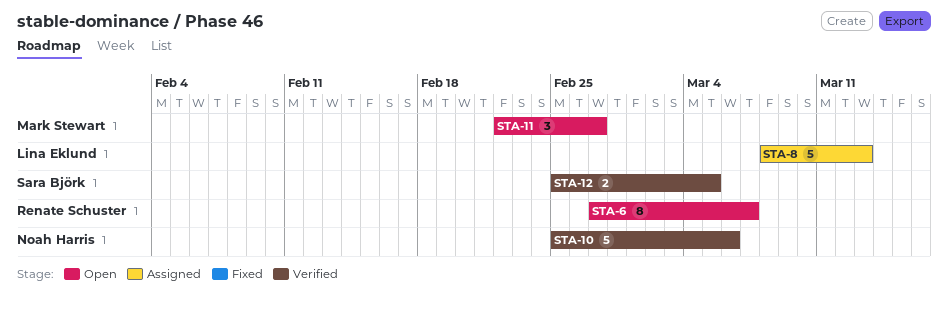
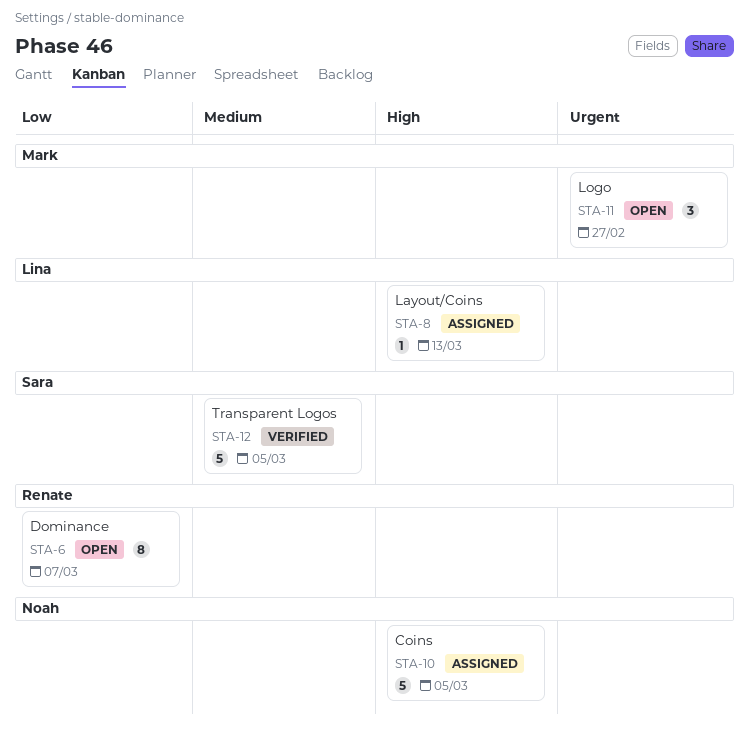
STA-8, estimate: 5 -> 1
STA-10, status: Verified -> Assigned
STA-10, due: Mar 6 -> Mar 5
STA-12, estimate: 2 -> 5

